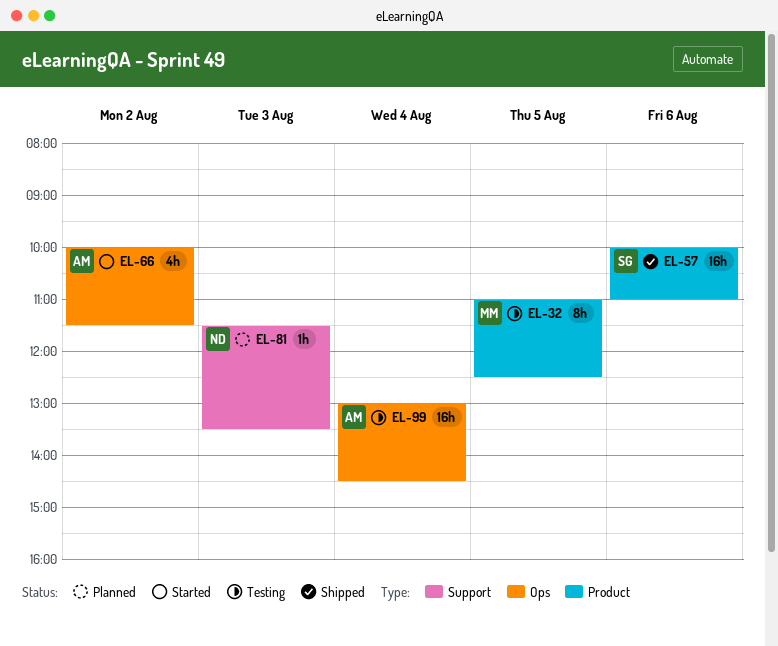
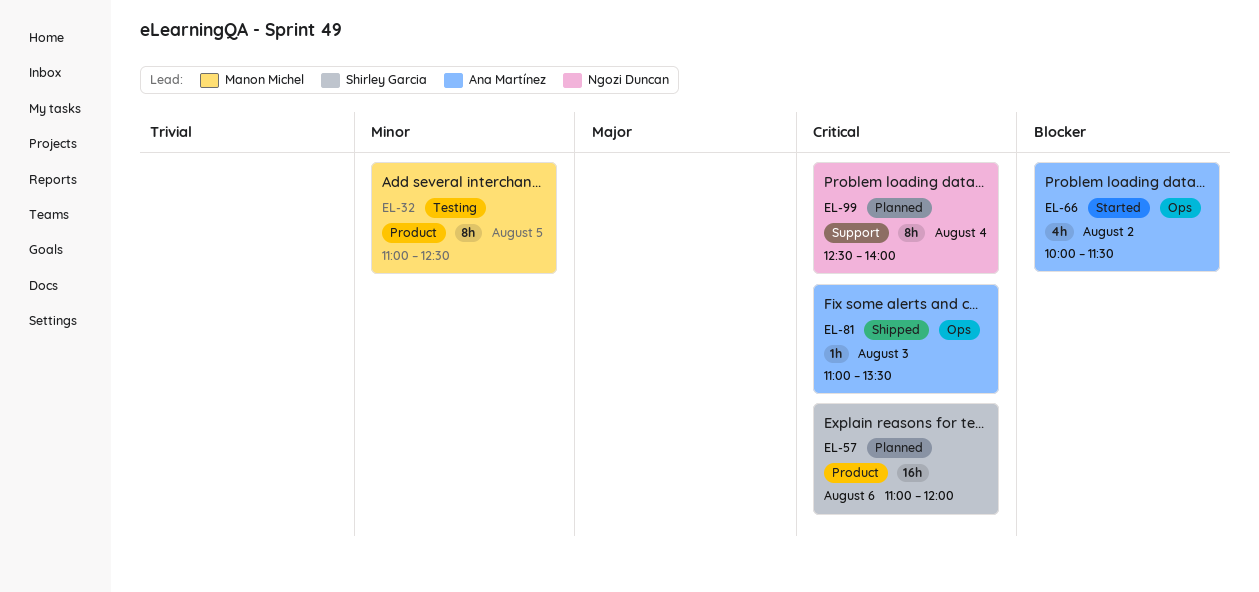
EL-57, status: Shipped -> Planned
EL-57, begins: 10:00 -> 11:00
EL-57, ends: 11:00 -> 12:00
EL-81, status: Planned -> Shipped
EL-81, owner: Ngozi Duncan -> Ana Martínez
EL-81, label: Support -> Ops
EL-81, begins: 11:30 -> 11:00
EL-99, status: Testing -> Planned
EL-99, owner: Ana Martínez -> Ngozi Duncan
EL-99, label: Ops -> Support
EL-99, estimate: 16h -> 8h
EL-99, begins: 13:00 -> 12:30
EL-99, ends: 14:30 -> 14:00

